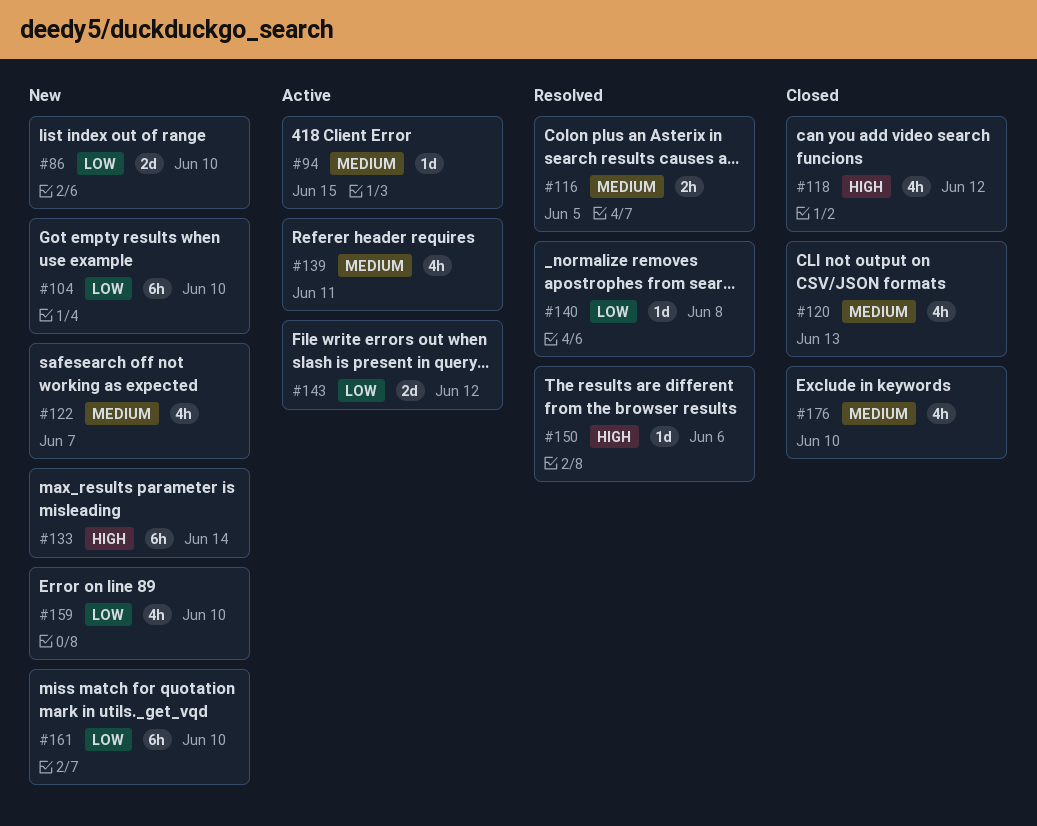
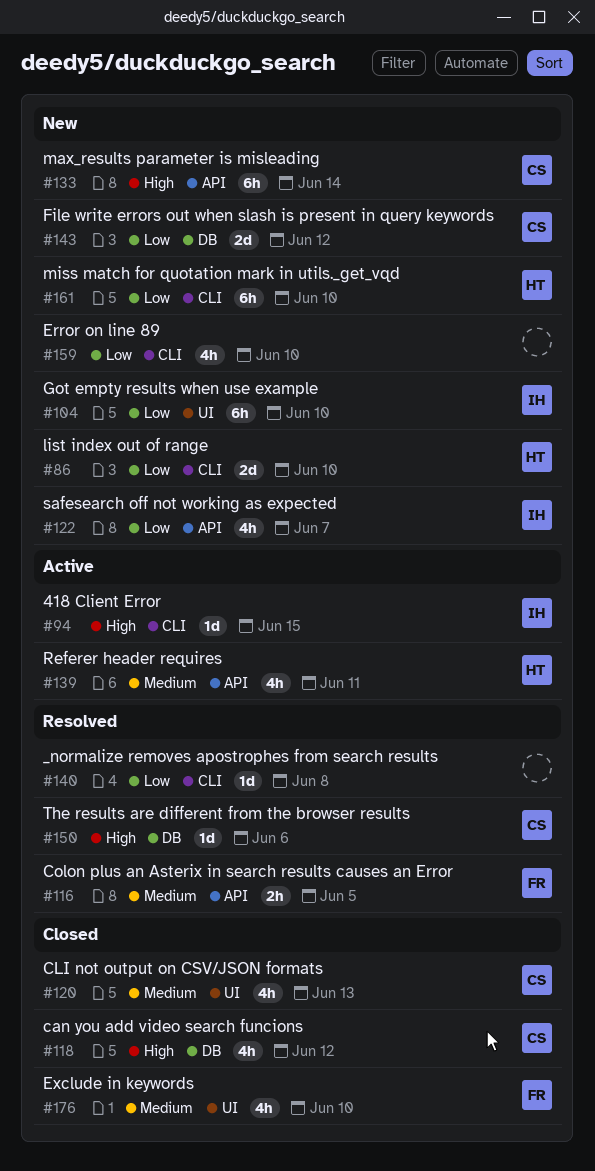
#94, priority: Medium -> High
#122, priority: Medium -> Low
#143, status: Active -> New

